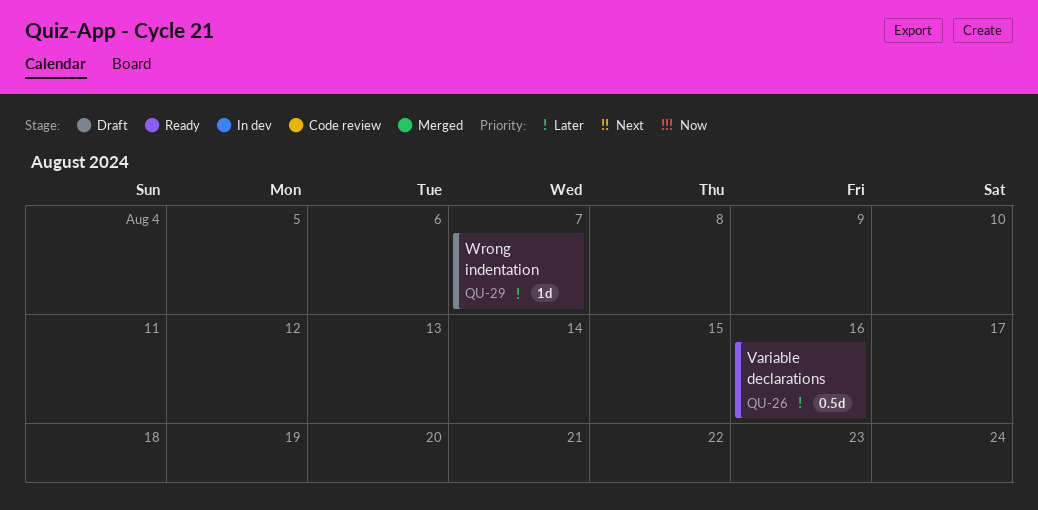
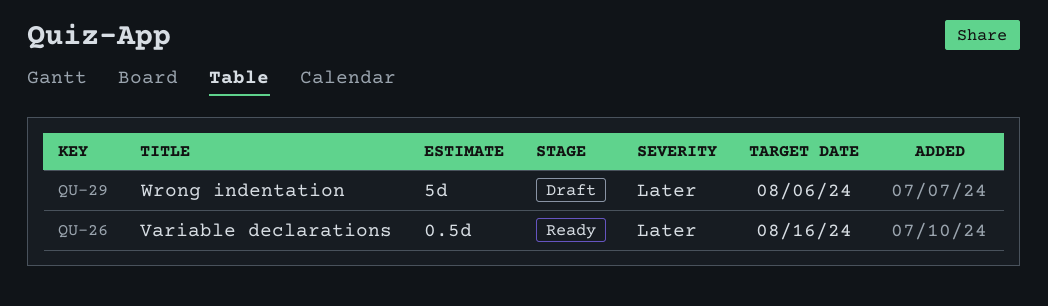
QU-29, estimate: 1d -> 5d
QU-29, due: Aug 7 -> Aug 6

